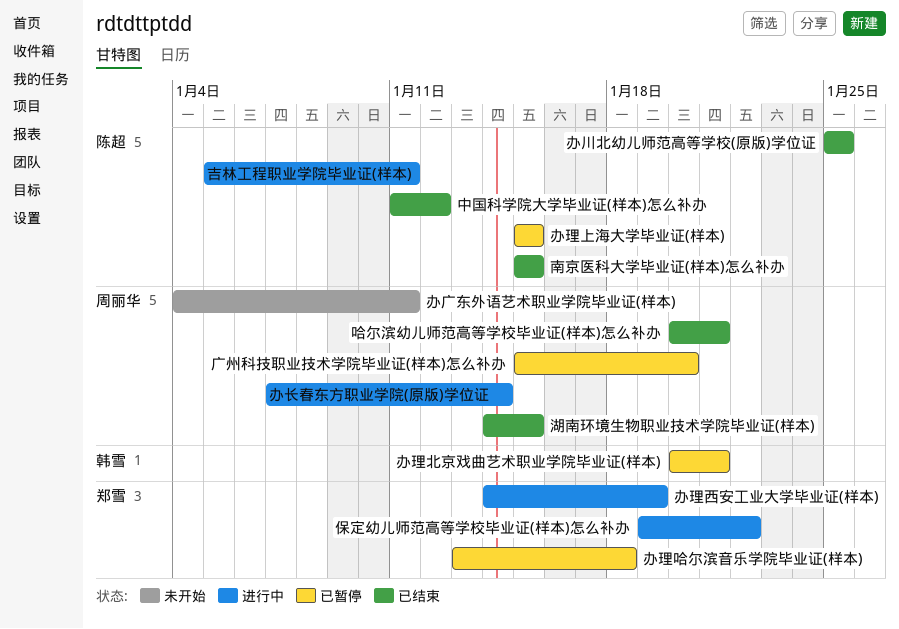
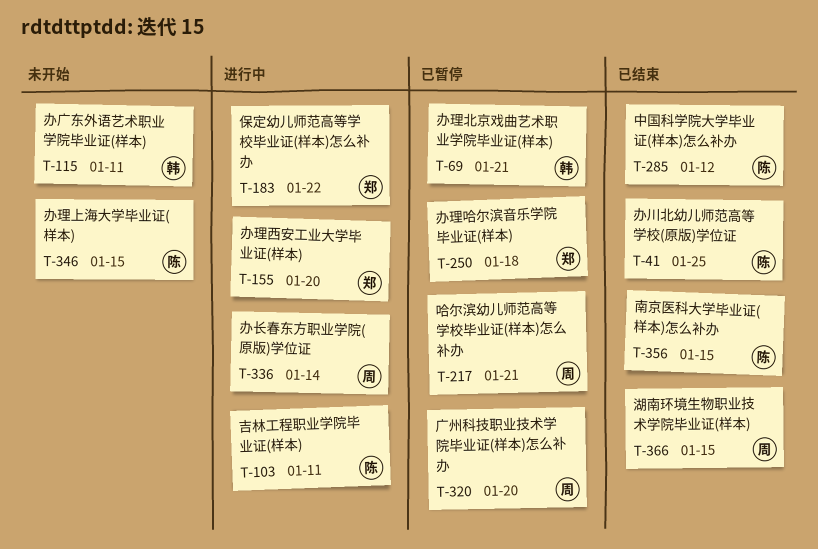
办广东外语艺术职业学院毕业证(样本), owner: 周丽华 -> 韩雪
办理上海大学毕业证(样本), status: 已暂停 -> 未开始
办理西安工业大学毕业证(样本), due: Jan 19 -> Jan 20
哈尔滨幼儿师范高等学校毕业证(样本)怎么补办, status: 已结束 -> 已暂停

